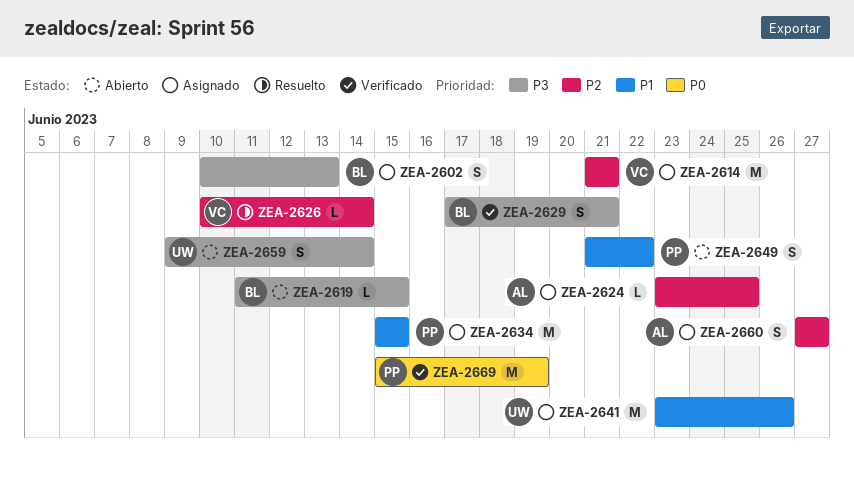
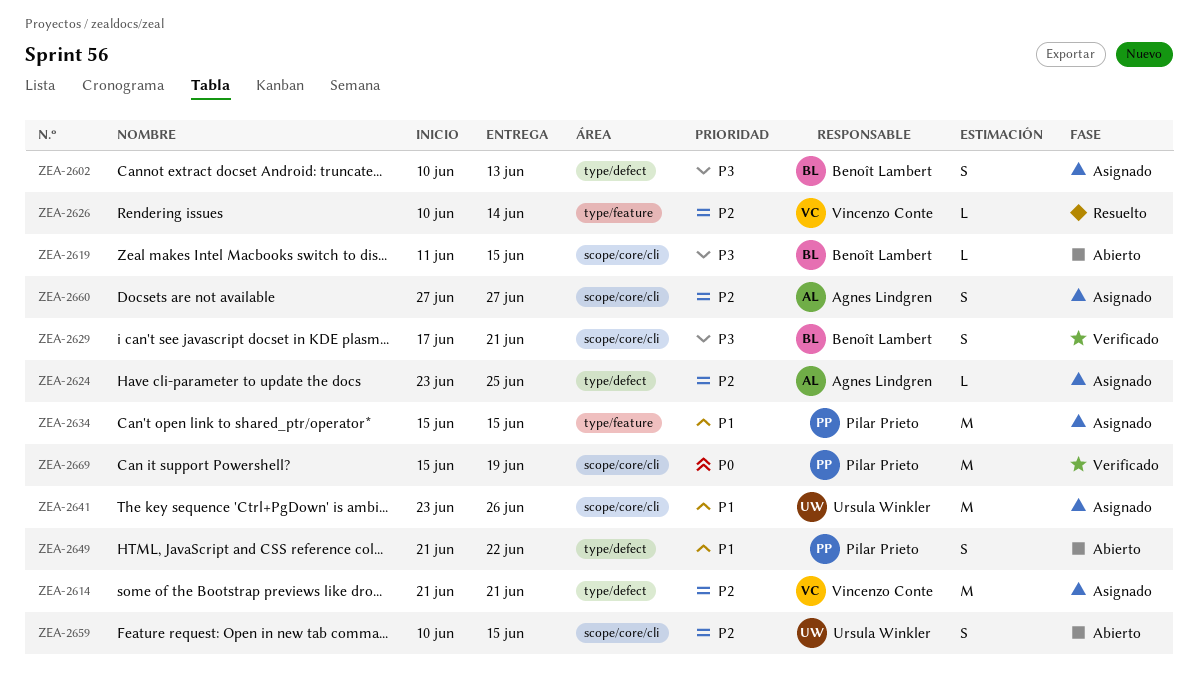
ZEA-2659, priority: P3 -> P2
ZEA-2659, start: Jun 9 -> Jun 10
ZEA-2659, due: Jun 14 -> Jun 15

